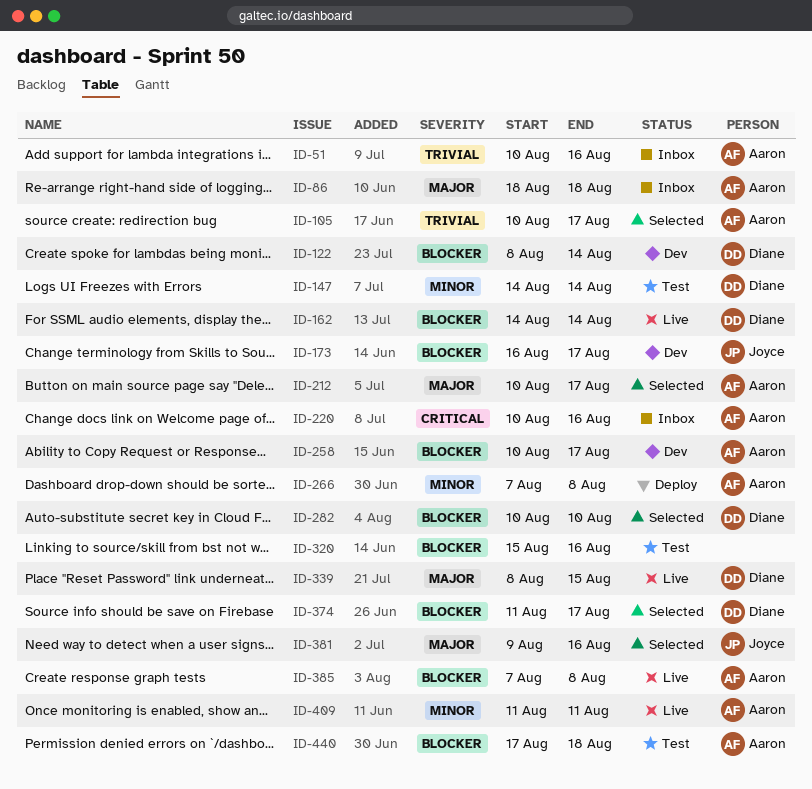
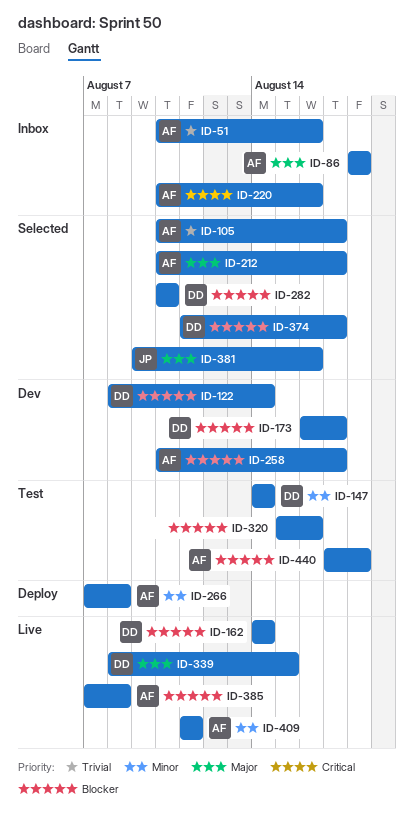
ID-173, owner: Joyce -> Diane

